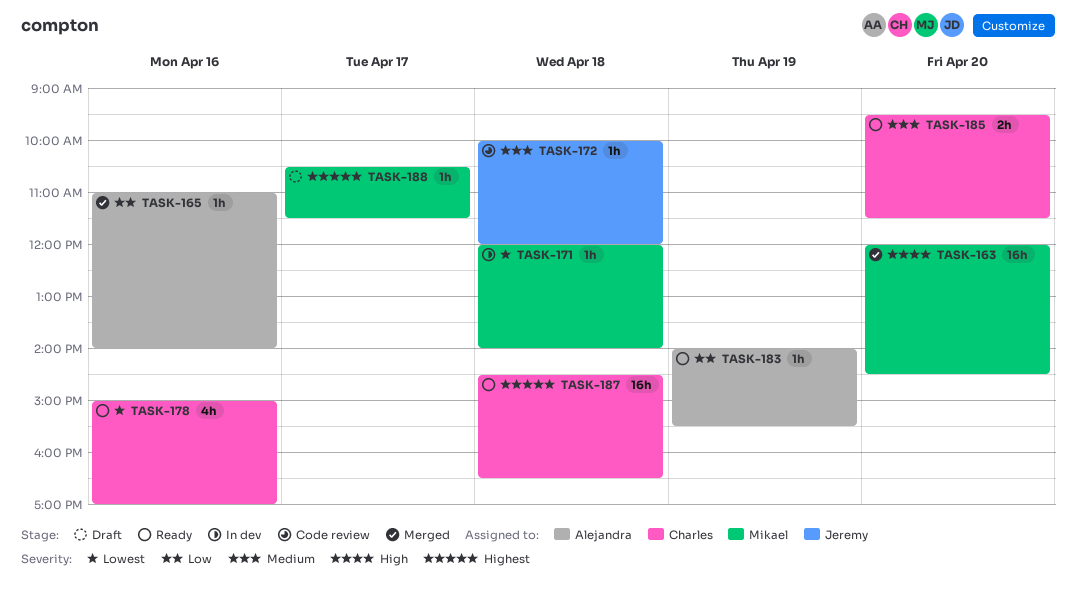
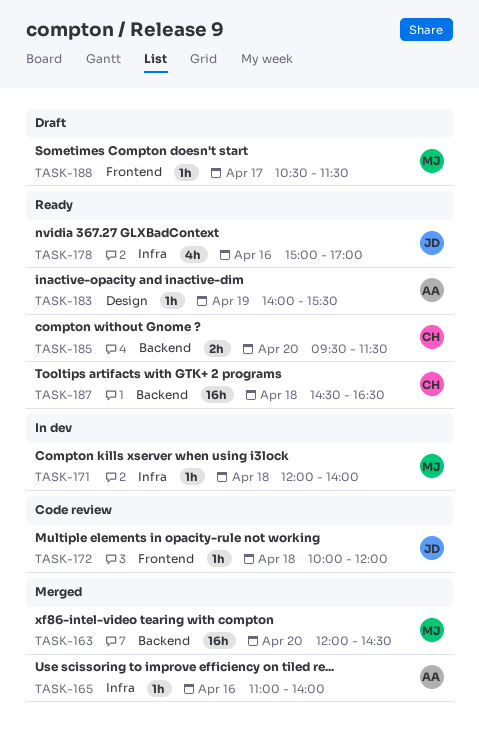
TASK-178, owner: Charles -> Jeremy

